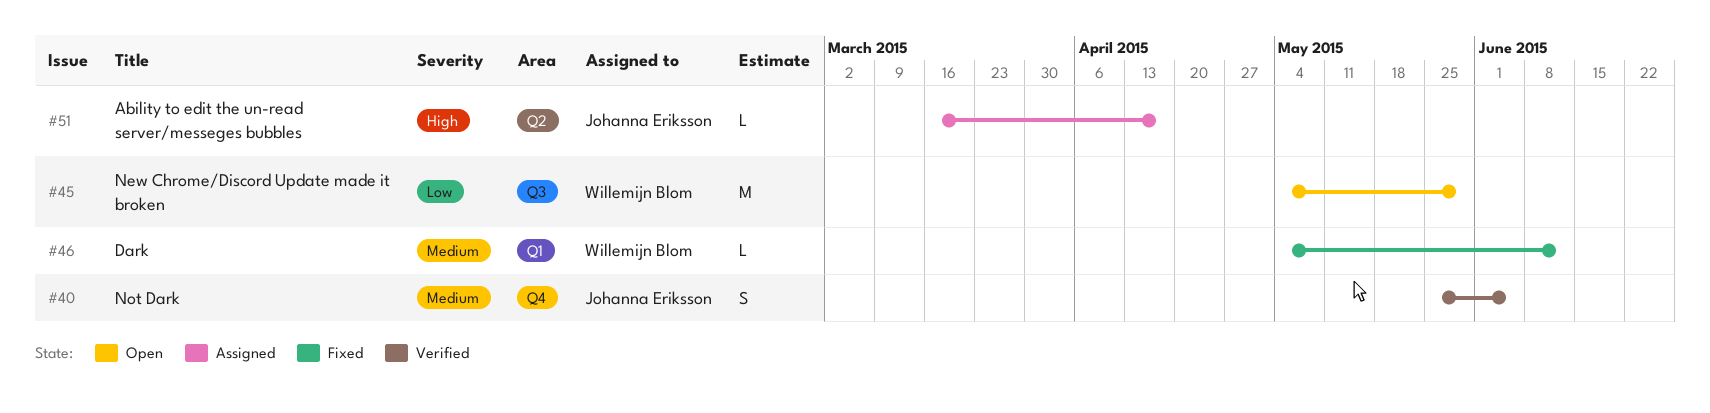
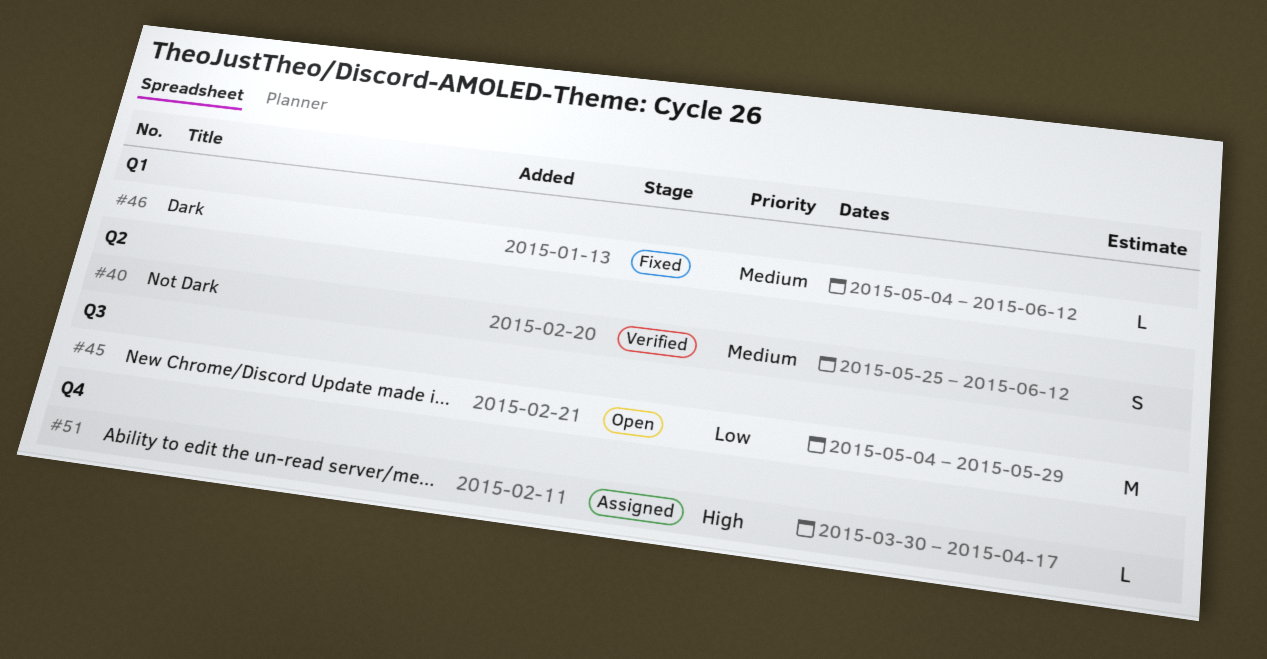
#40, label: Q4 -> Q2
#40, due: Jun 5 -> Jun 12
#51, label: Q2 -> Q4
#51, start: Mar 16 -> Mar 30

